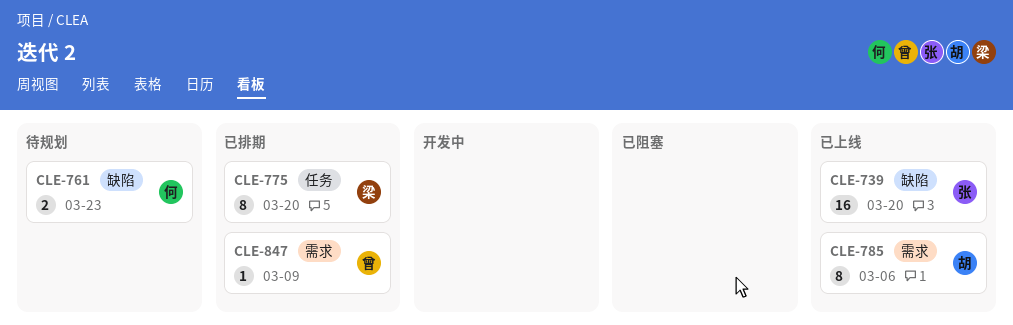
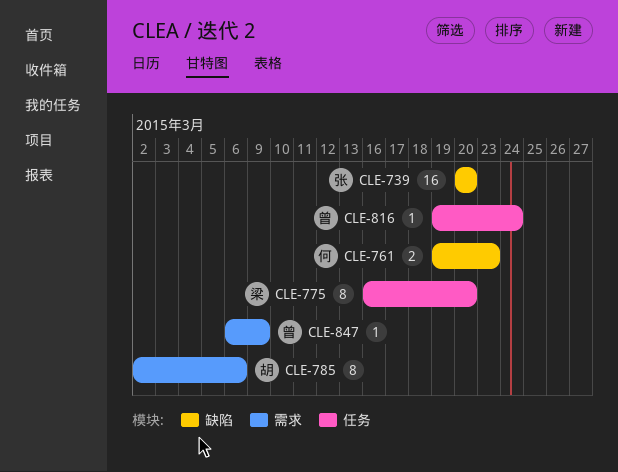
CLE-816: none -> present

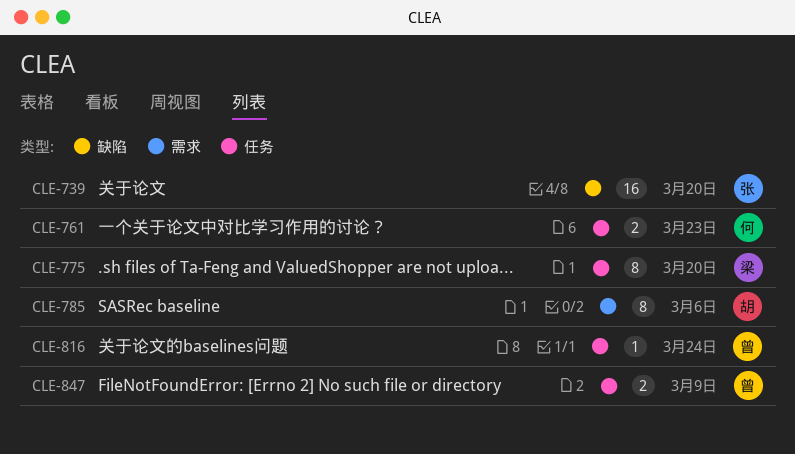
CLE-761, label: 缺陷 -> 任务
CLE-847, label: 需求 -> 任务
CLE-847, estimate: 1 -> 2

